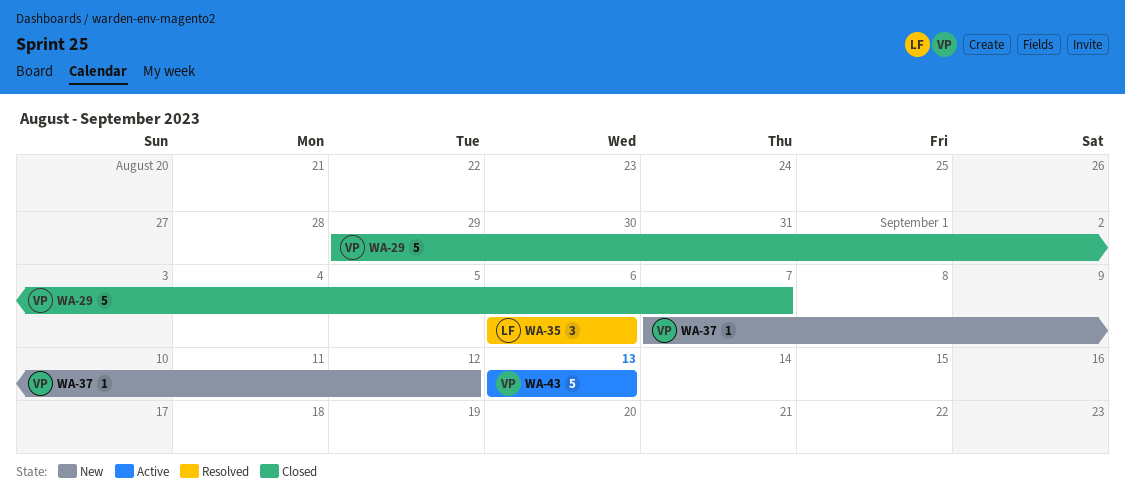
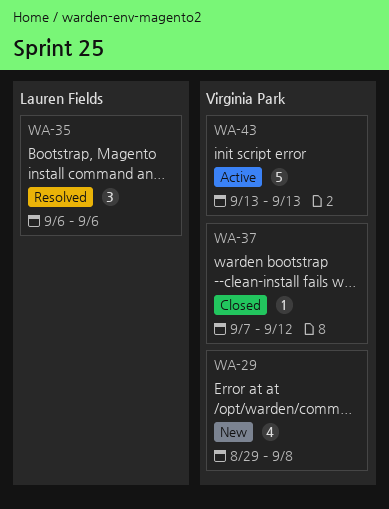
WA-29, status: Closed -> New
WA-29, estimate: 5 -> 4
WA-29, due: Sep 7 -> Sep 8
WA-37, status: New -> Closed

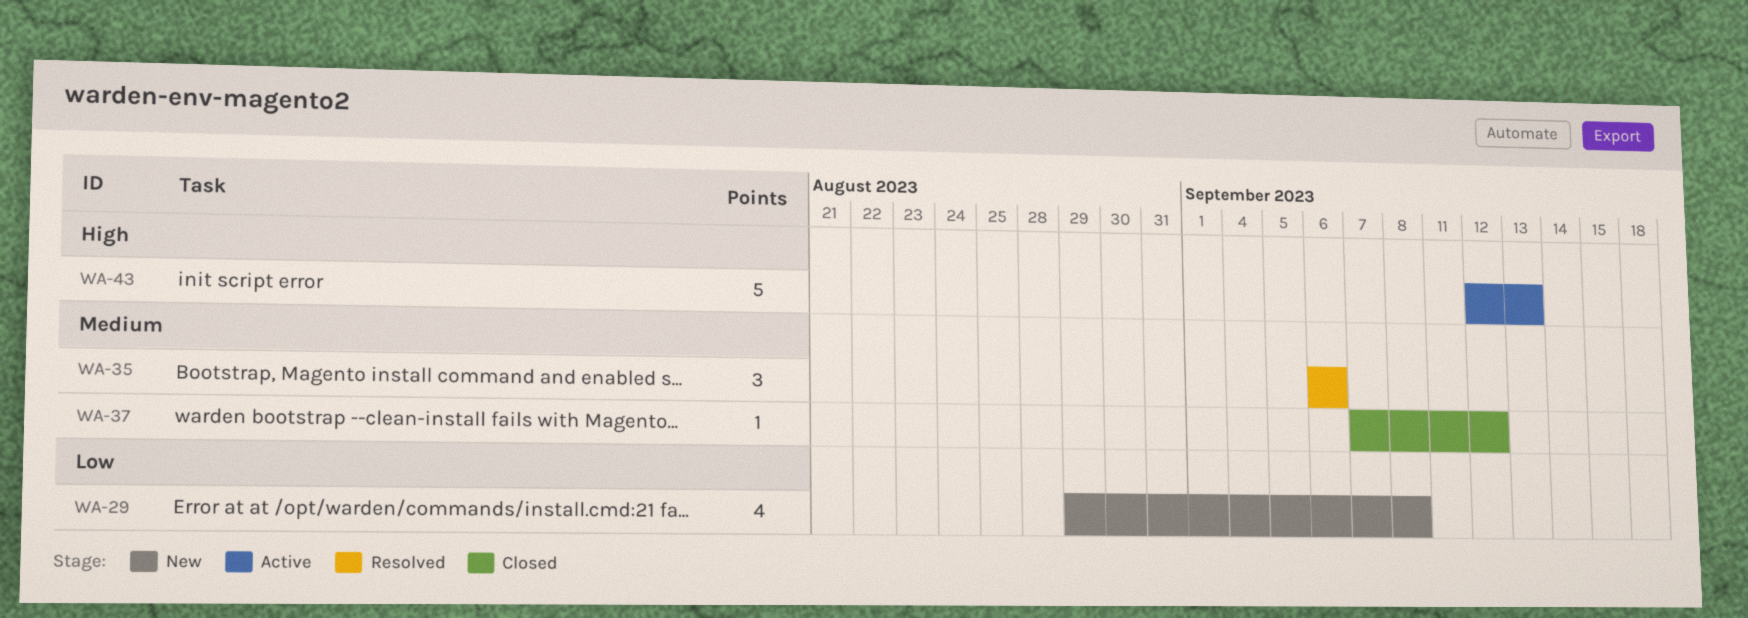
WA-43, start: Sep 13 -> Sep 12

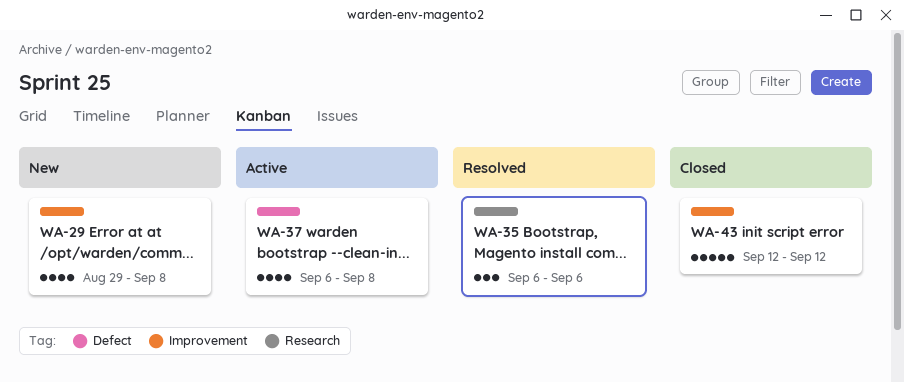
WA-37, status: Closed -> Active
WA-37, estimate: 1 -> 4
WA-37, start: Sep 7 -> Sep 6
WA-37, due: Sep 12 -> Sep 8
WA-43, status: Active -> Closed
WA-43, due: Sep 13 -> Sep 12

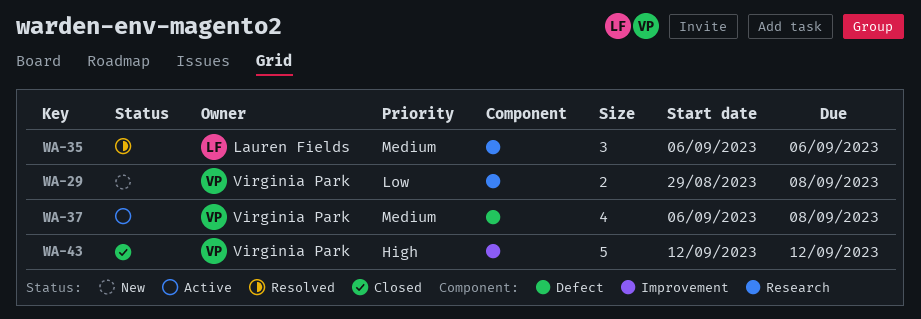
WA-29, label: Improvement -> Research
WA-29, estimate: 4 -> 2

